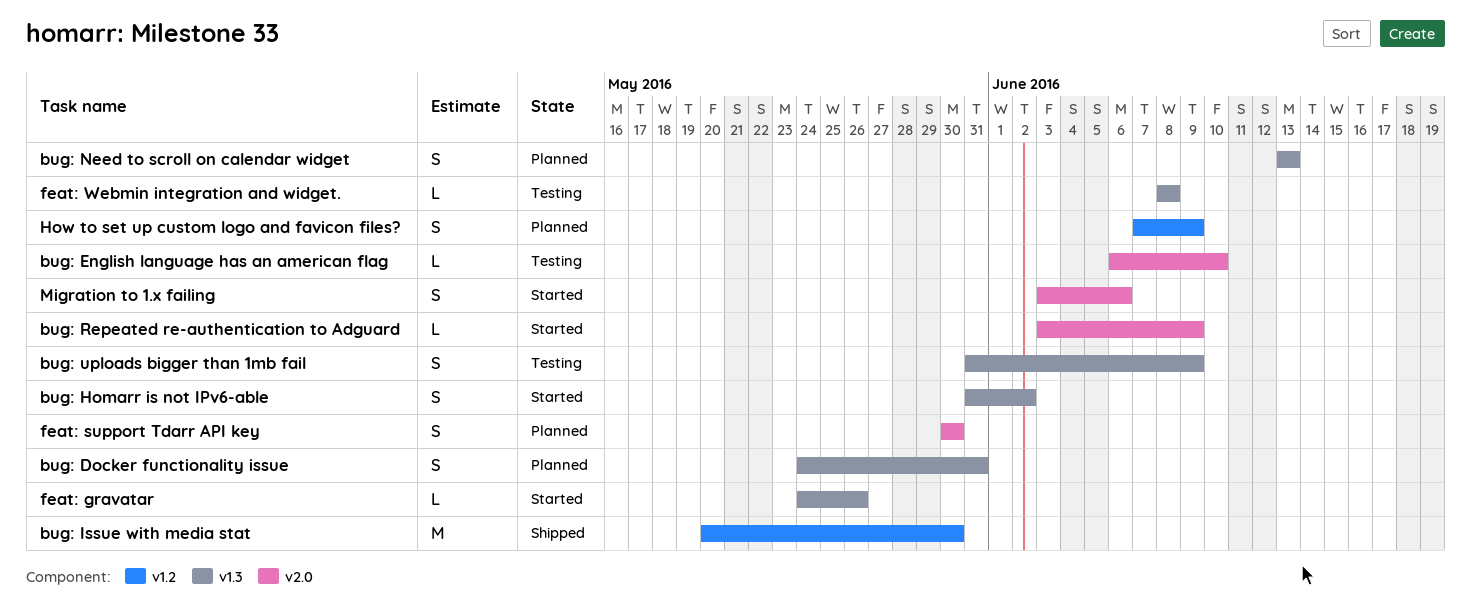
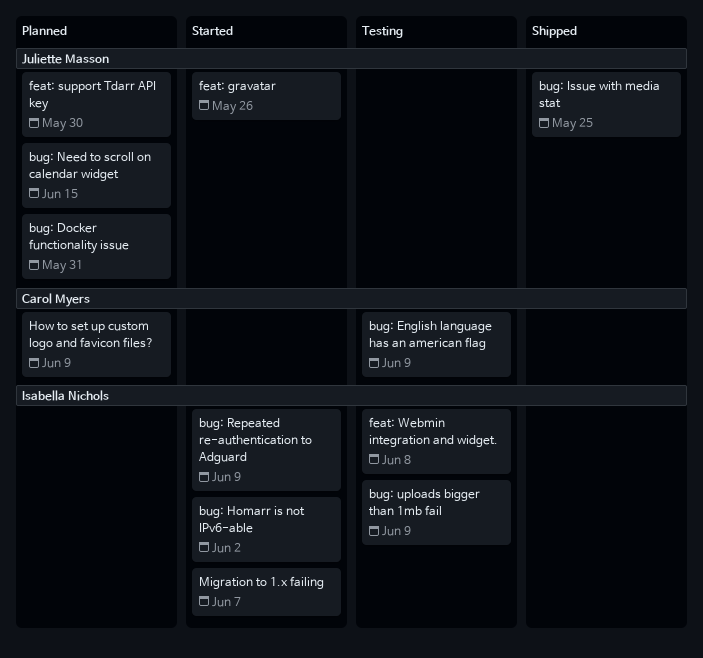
bug: English language has an american flag, due: Jun 10 -> Jun 9
bug: Issue with media stat, due: May 30 -> May 25
bug: Need to scroll on calendar widget, due: Jun 13 -> Jun 15
Migration to 1.x failing, due: Jun 6 -> Jun 7

